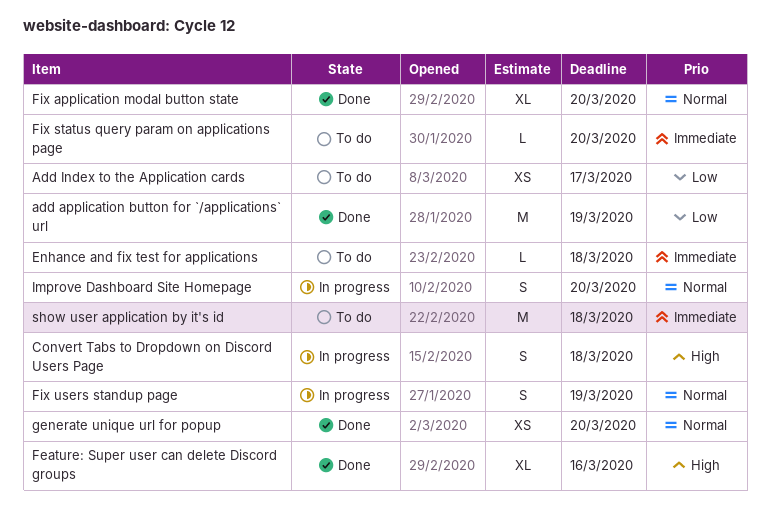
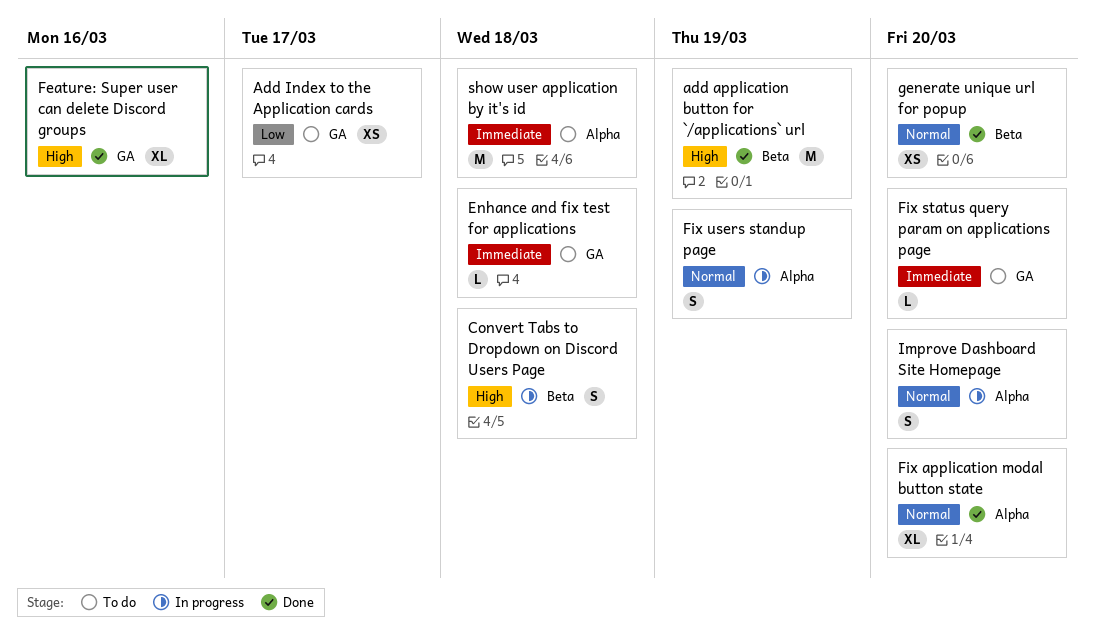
add application button for `/applications` url, priority: Low -> High

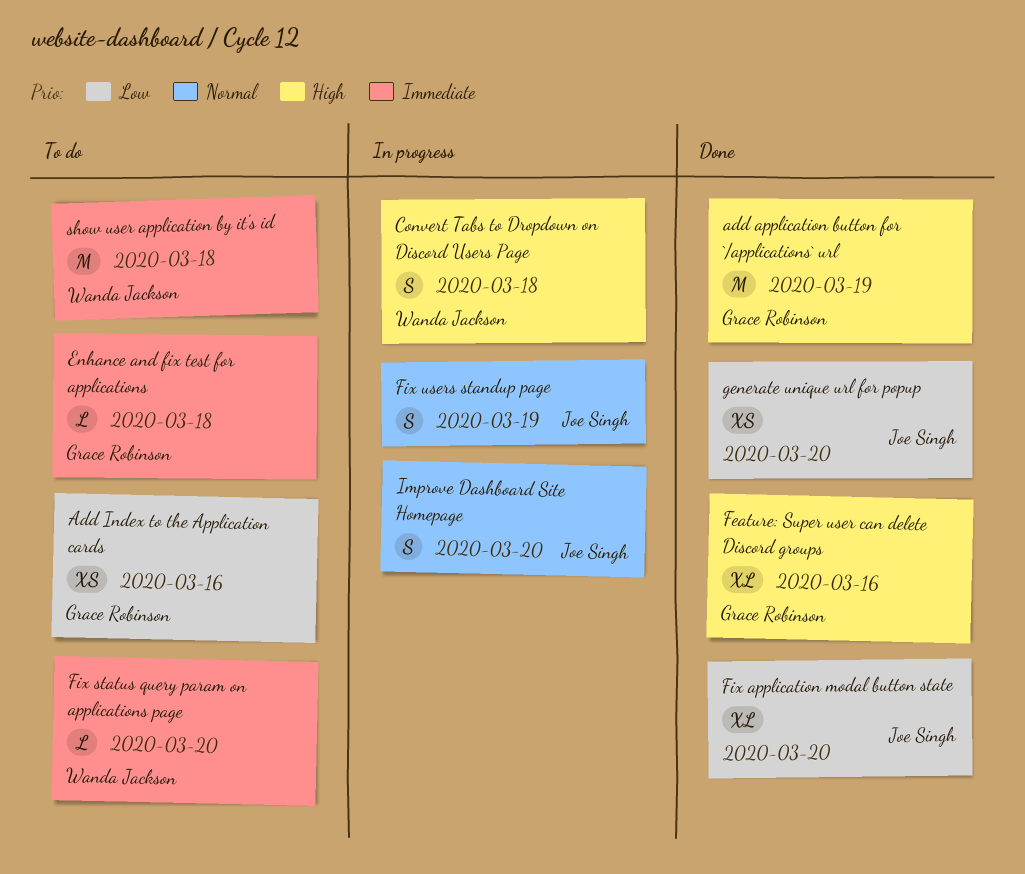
Add Index to the Application cards, due: Mar 17 -> Mar 16
Fix application modal button state, priority: Normal -> Low
generate unique url for popup, priority: Normal -> Low

